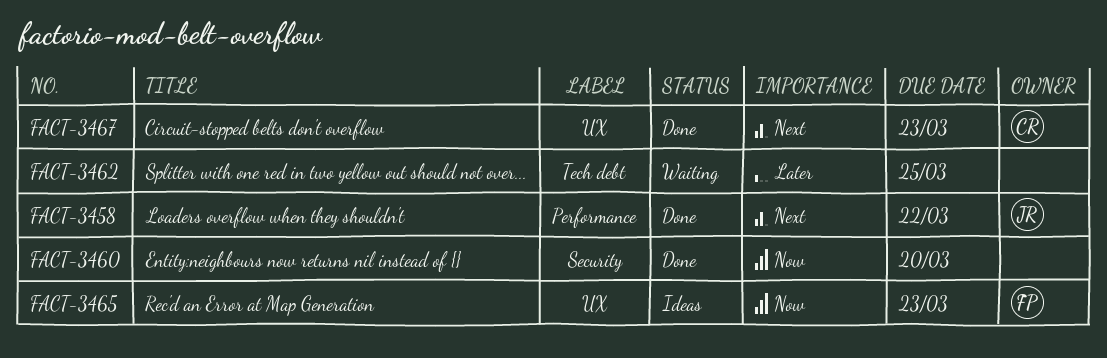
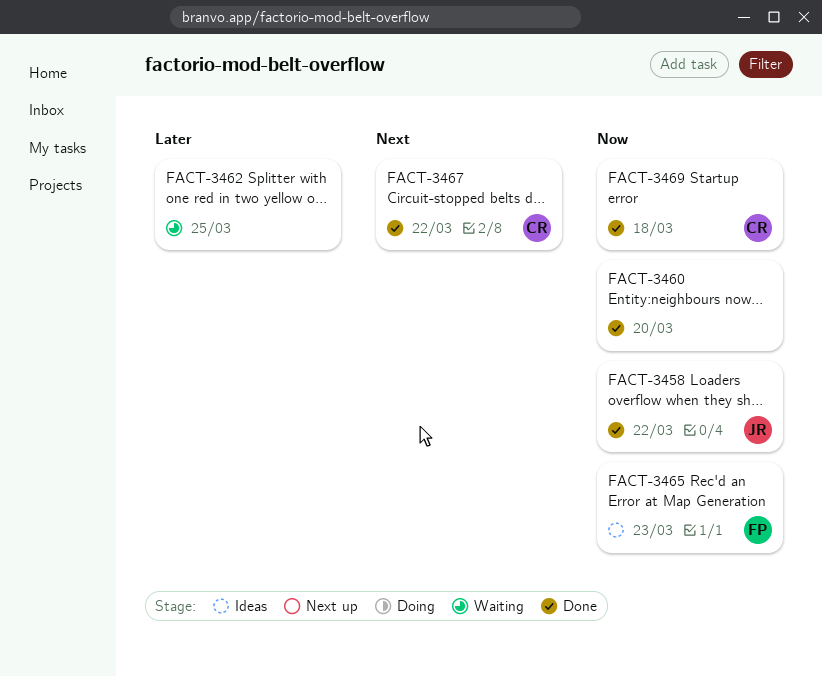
FACT-3458, priority: Next -> Now
FACT-3467, due: Mar 23 -> Mar 22
FACT-3469: none -> present

